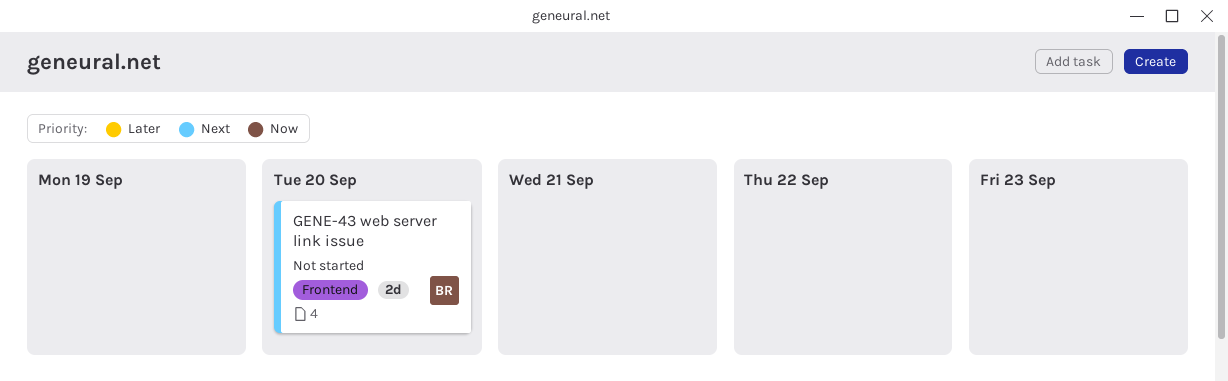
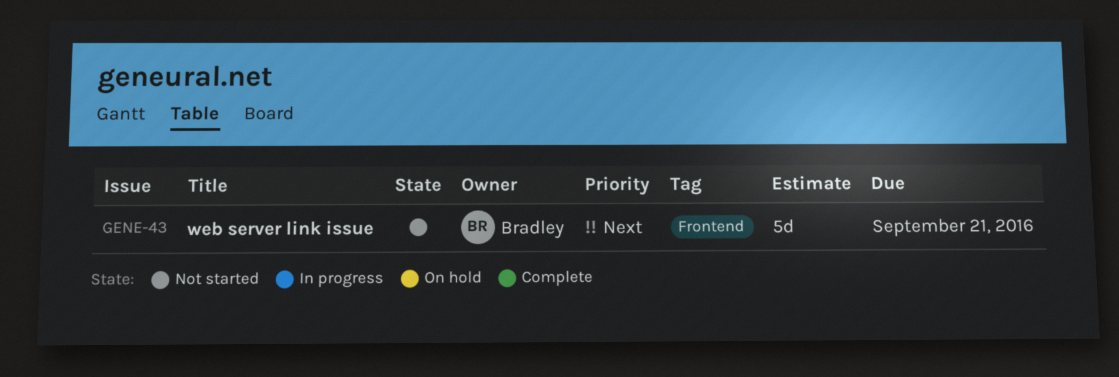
GENE-43, estimate: 2d -> 5d
GENE-43, due: Sep 20 -> Sep 21

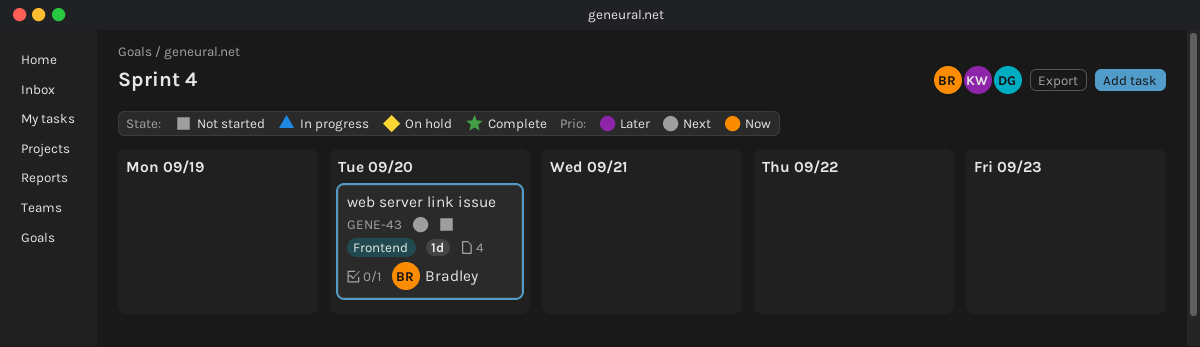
GENE-43, estimate: 5d -> 1d
GENE-43, due: Sep 21 -> Sep 20

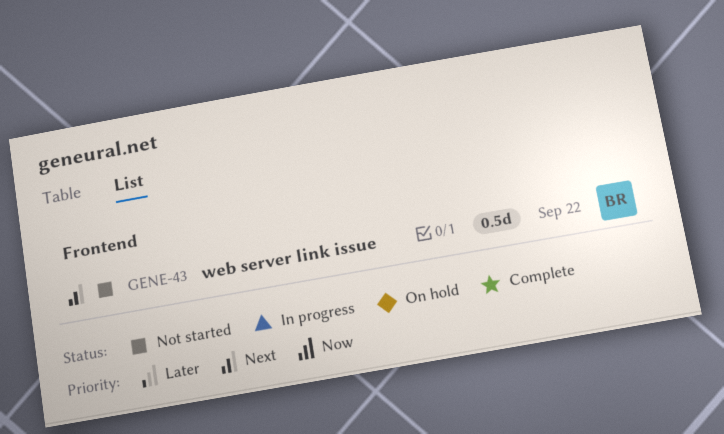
GENE-43, estimate: 1d -> 0.5d
GENE-43, due: Sep 20 -> Sep 22

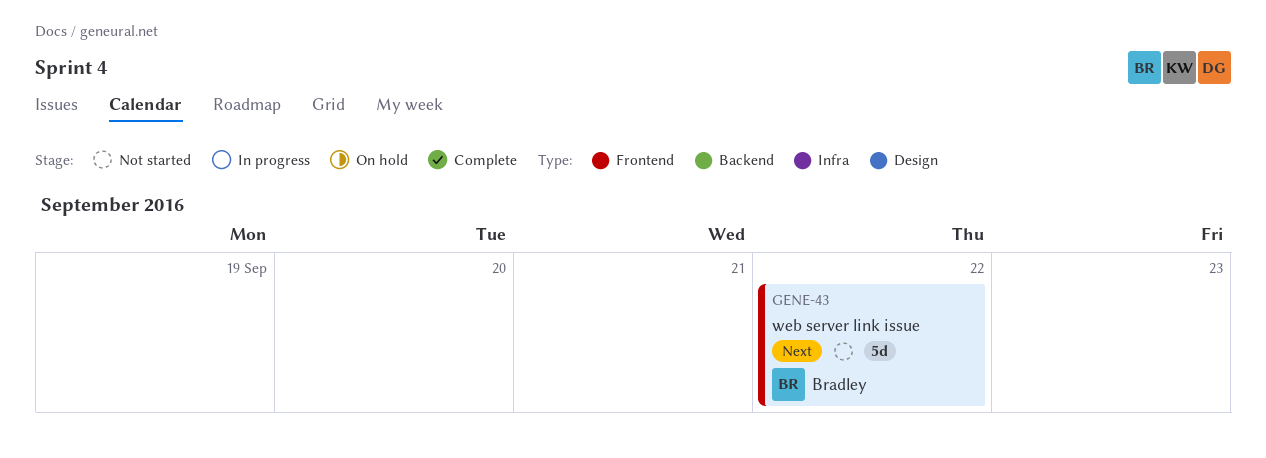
GENE-43, estimate: 0.5d -> 5d

